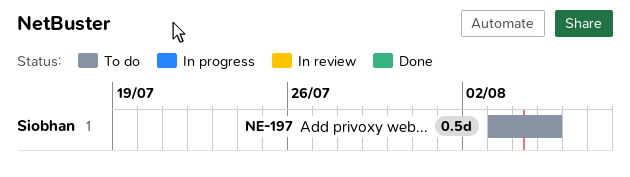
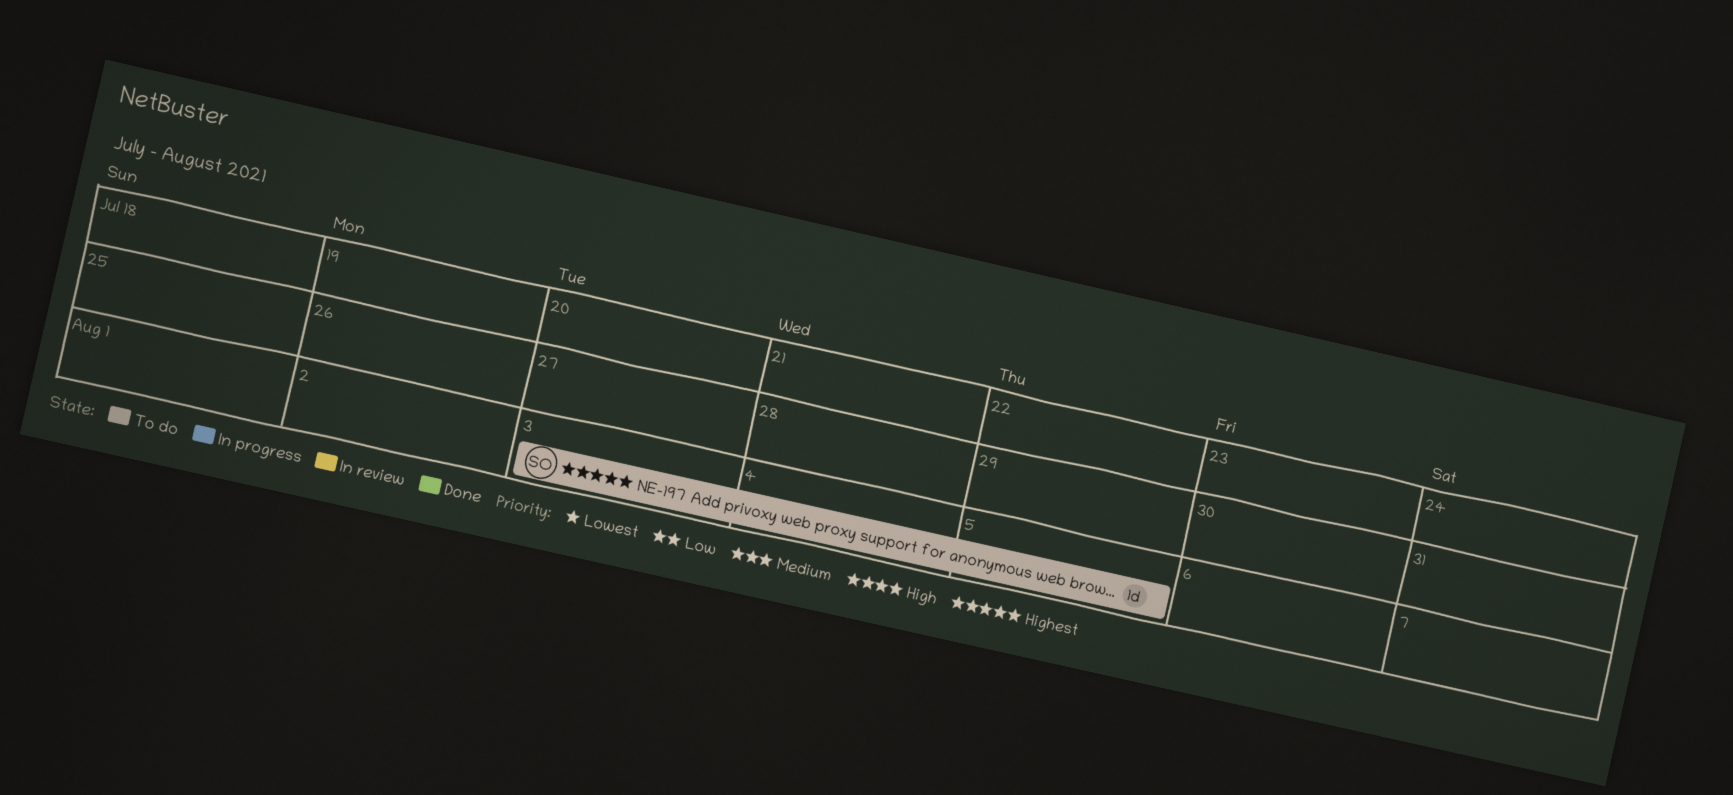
NE-197, estimate: 0.5d -> 1d

